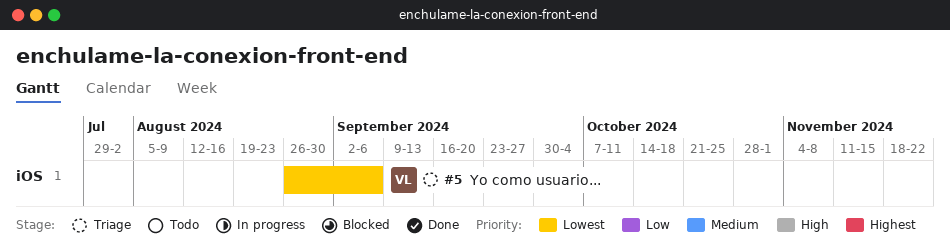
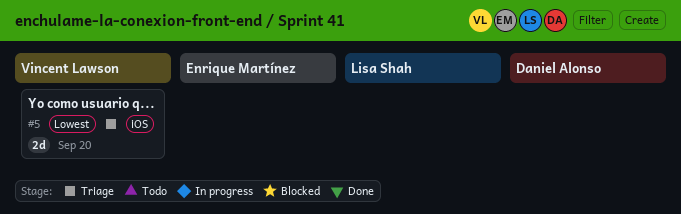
#5, due: Sep 6 -> Sep 20

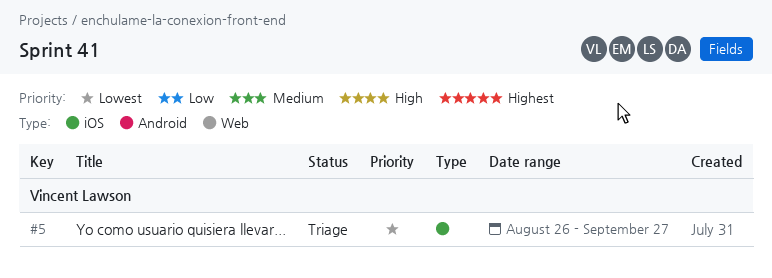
#5, due: Sep 20 -> Sep 27

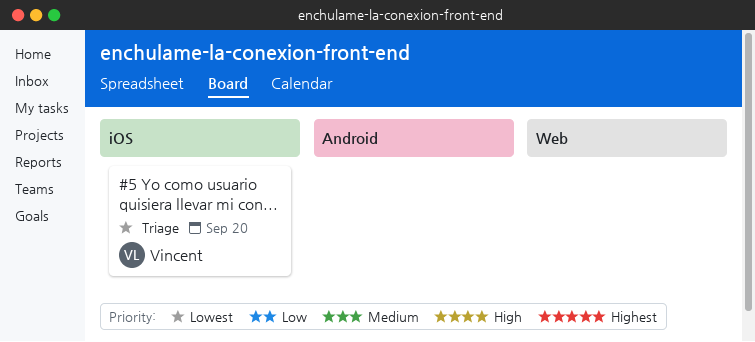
#5, due: Sep 27 -> Sep 20

